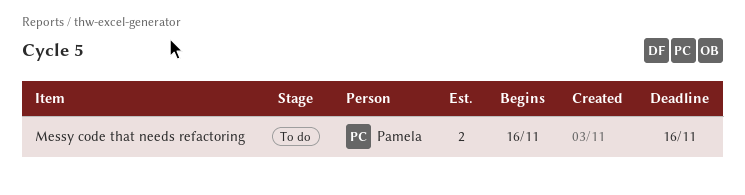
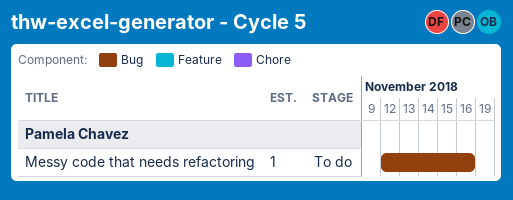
Messy code that needs refactoring, estimate: 2 -> 1
Messy code that needs refactoring, start: Nov 16 -> Nov 12

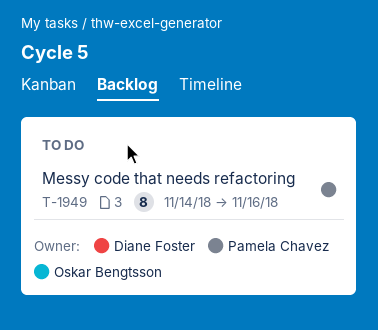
Messy code that needs refactoring, estimate: 1 -> 8
Messy code that needs refactoring, start: Nov 12 -> Nov 14

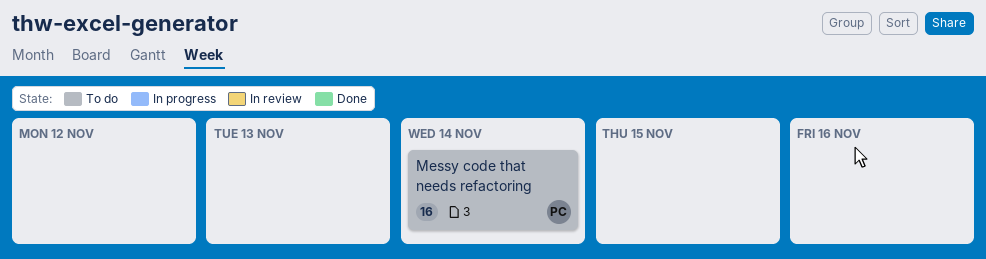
Messy code that needs refactoring, estimate: 8 -> 16
Messy code that needs refactoring, due: Nov 16 -> Nov 14

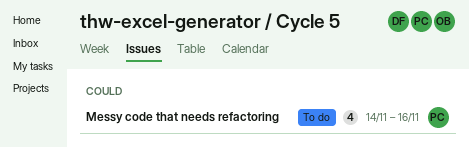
Messy code that needs refactoring, estimate: 16 -> 4
Messy code that needs refactoring, due: Nov 14 -> Nov 16

